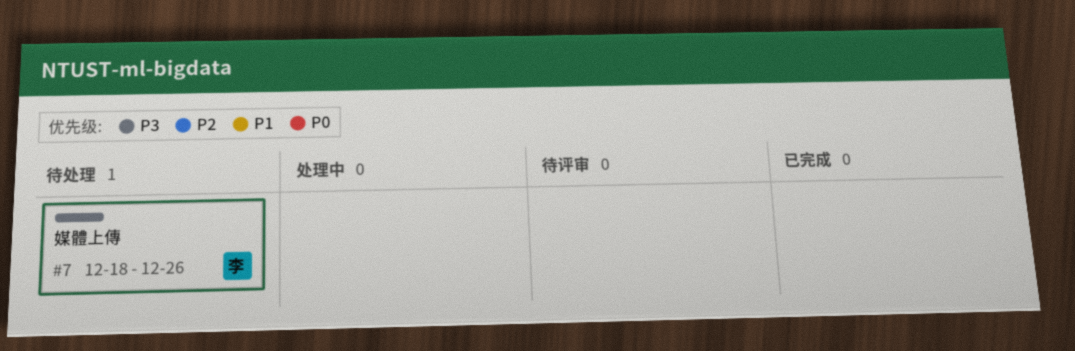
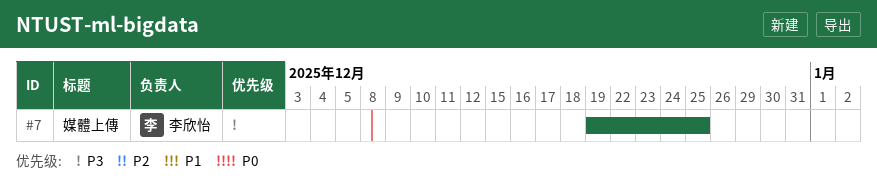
#7, start: Dec 18 -> Dec 19
#7, due: Dec 26 -> Dec 25

